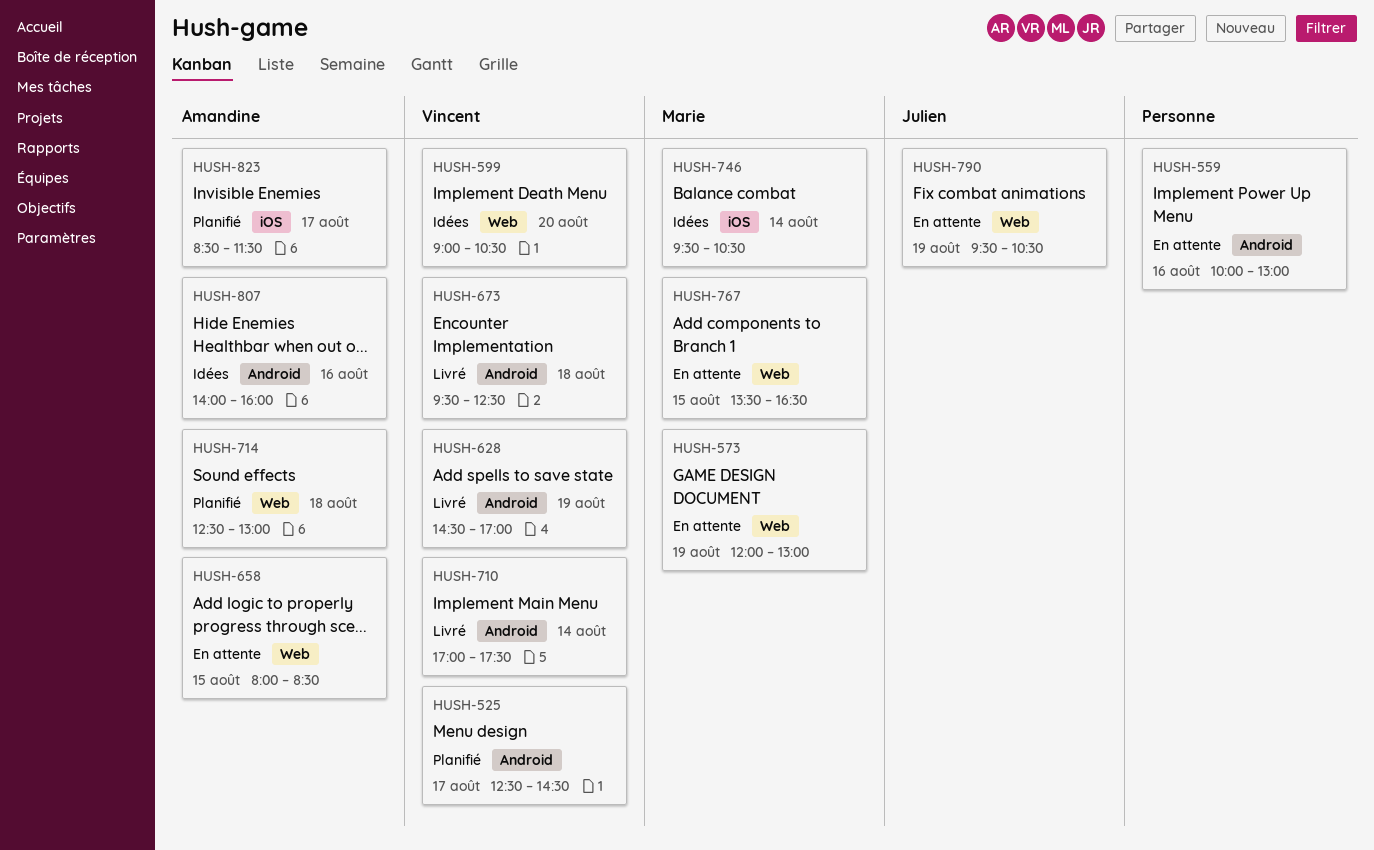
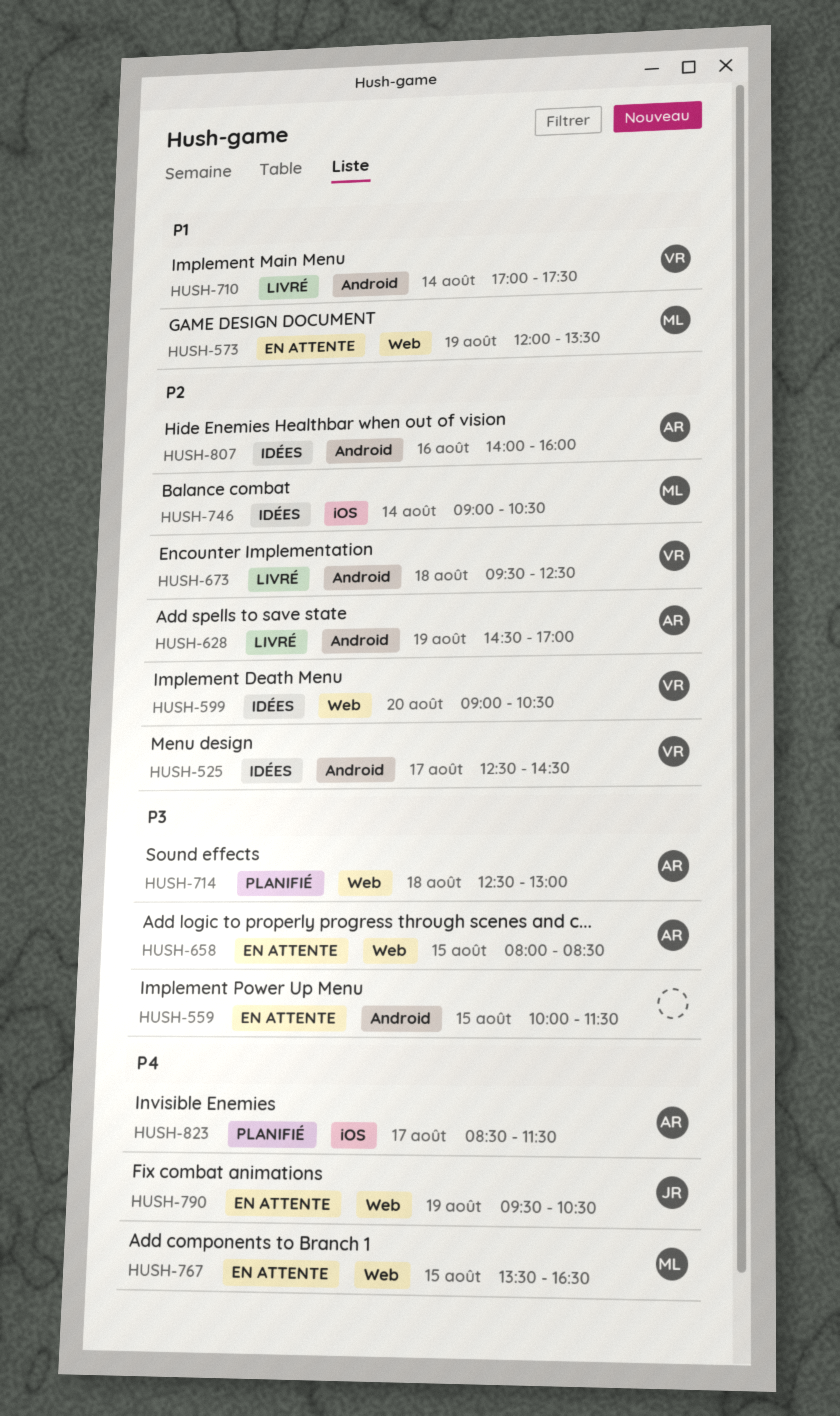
HUSH-525, status: Planifié -> Idées
HUSH-559, day: Aug 16 -> Aug 15
HUSH-559, ends: 13:00 -> 11:30
HUSH-573, ends: 13:00 -> 13:30
HUSH-628, owner: Vincent -> Amandine
HUSH-746, begins: 09:30 -> 09:00

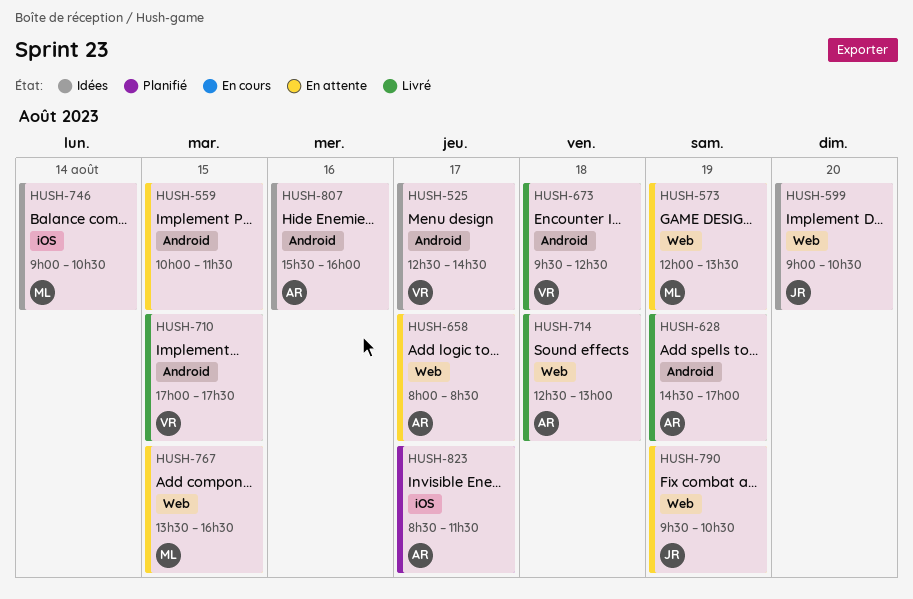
HUSH-599, owner: VR -> JR
HUSH-658, day: Aug 15 -> Aug 17
HUSH-710, day: Aug 14 -> Aug 15
HUSH-714, status: Planifié -> Livré
HUSH-807, begins: 14:00 -> 15:30

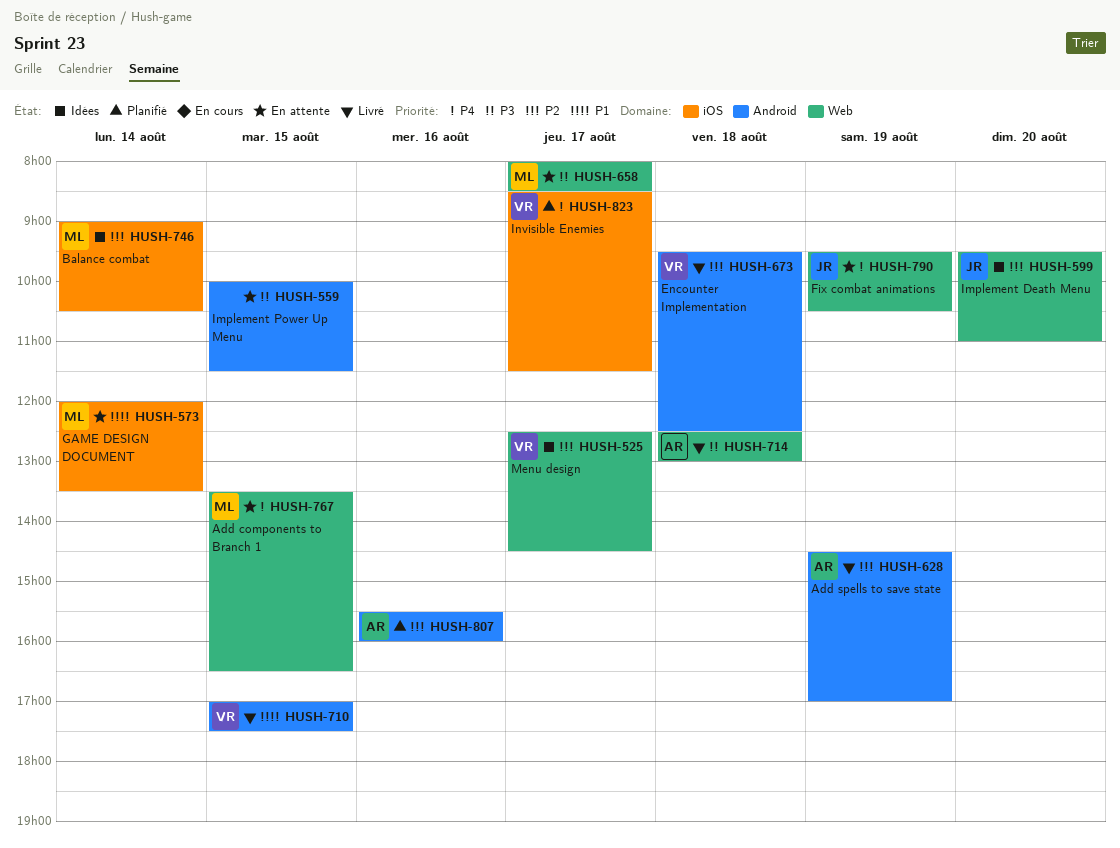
HUSH-525, label: Android -> Web
HUSH-573, label: Web -> iOS
HUSH-573, day: Aug 19 -> Aug 14
HUSH-599, begins: 09:00 -> 09:30
HUSH-599, ends: 10:30 -> 11:00
HUSH-658, owner: AR -> ML
HUSH-807, status: Idées -> Planifié
HUSH-823, owner: AR -> VR

